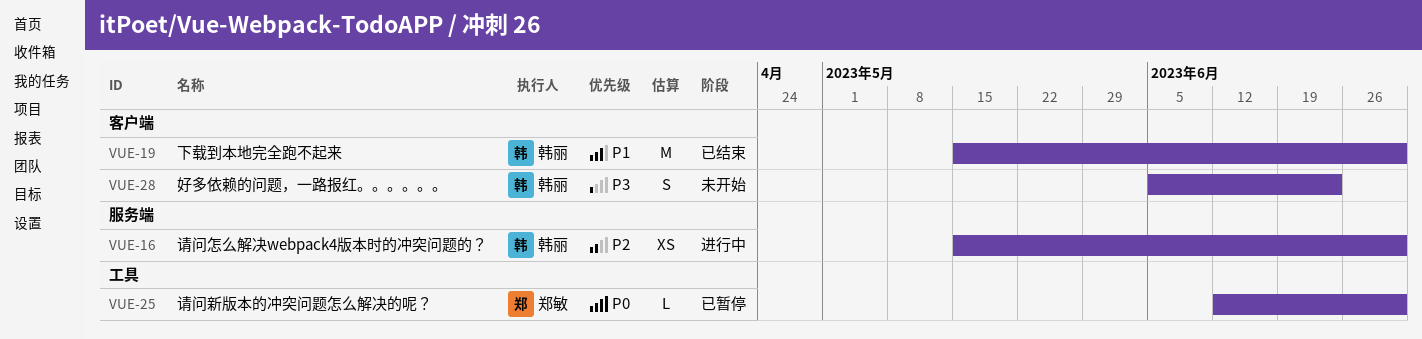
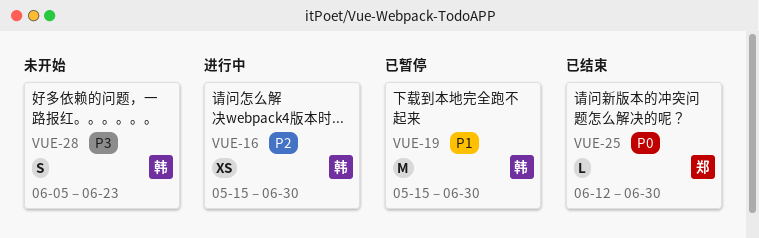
VUE-19, status: 已结束 -> 已暂停
VUE-25, status: 已暂停 -> 已结束

